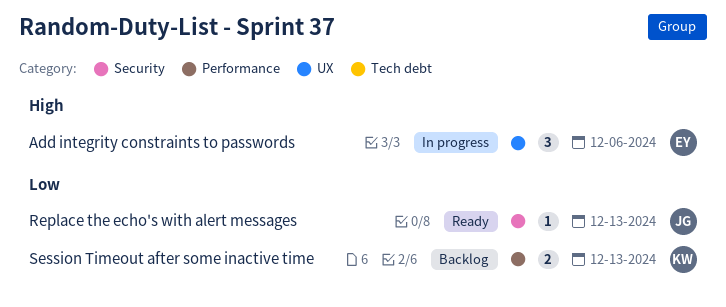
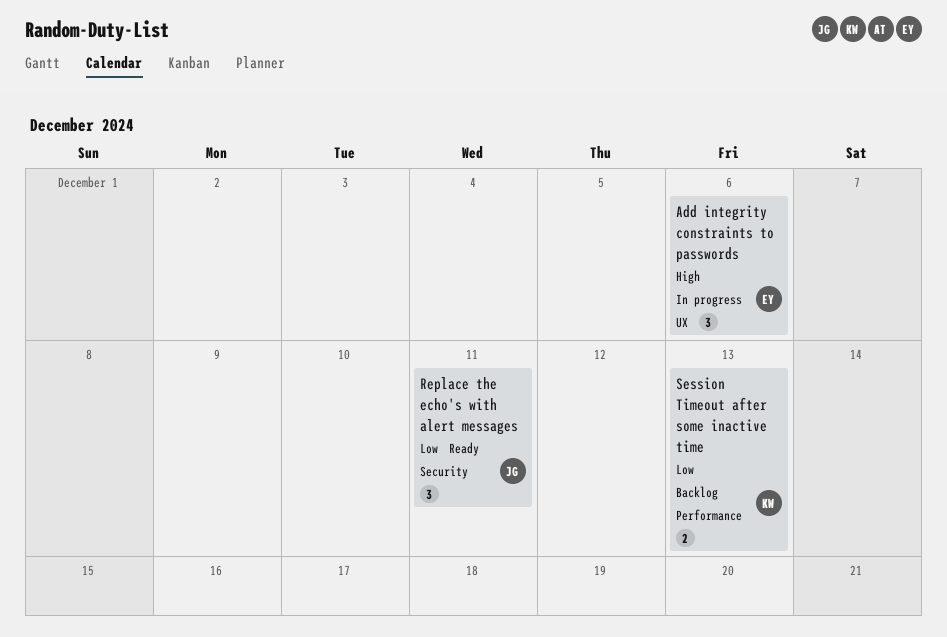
Replace the echo's with alert messages, estimate: 1 -> 3
Replace the echo's with alert messages, due: Dec 13 -> Dec 11

